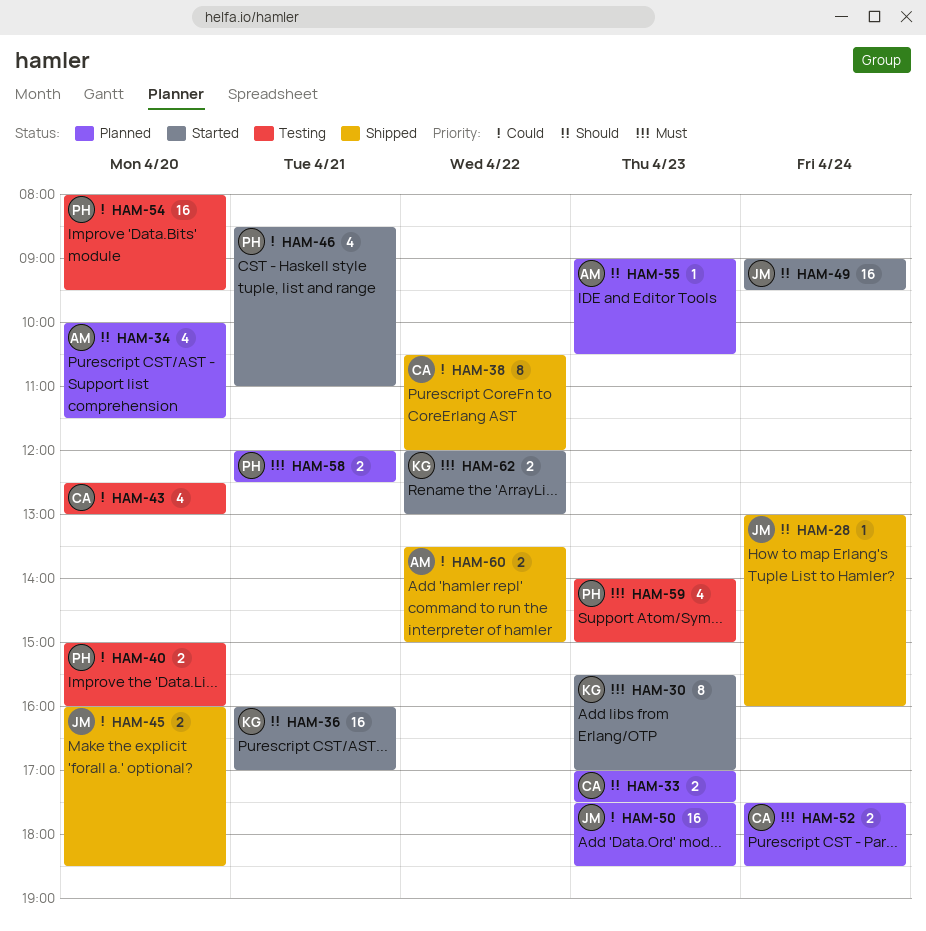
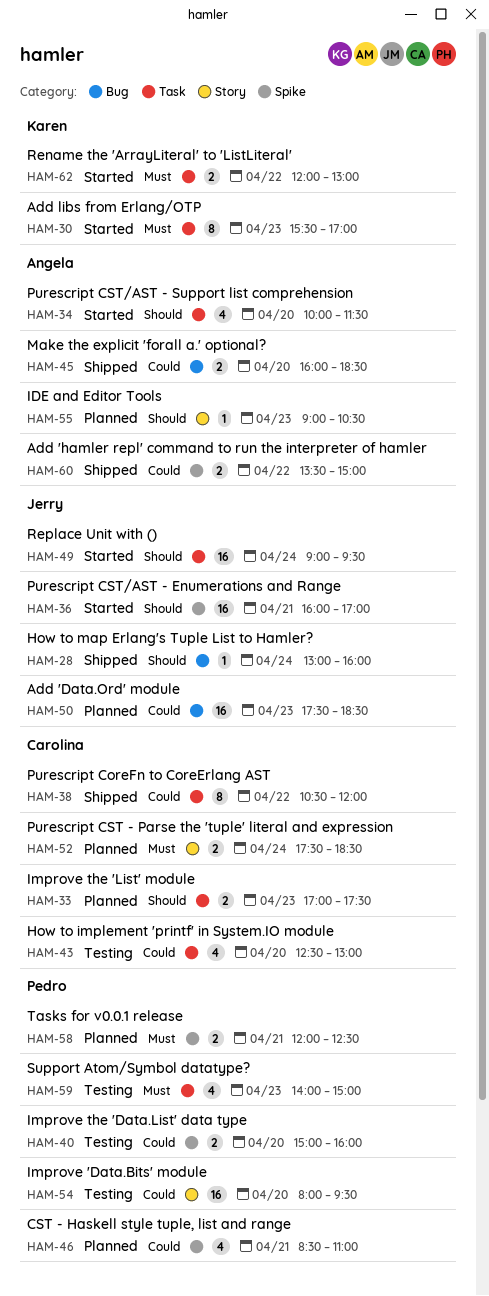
HAM-34, status: Planned -> Started
HAM-36, owner: Karen -> Jerry
HAM-45, owner: Jerry -> Angela
HAM-46, status: Started -> Planned

